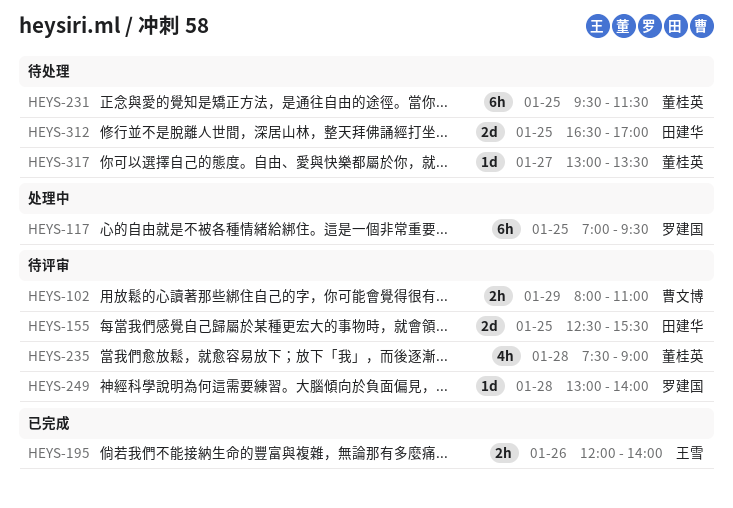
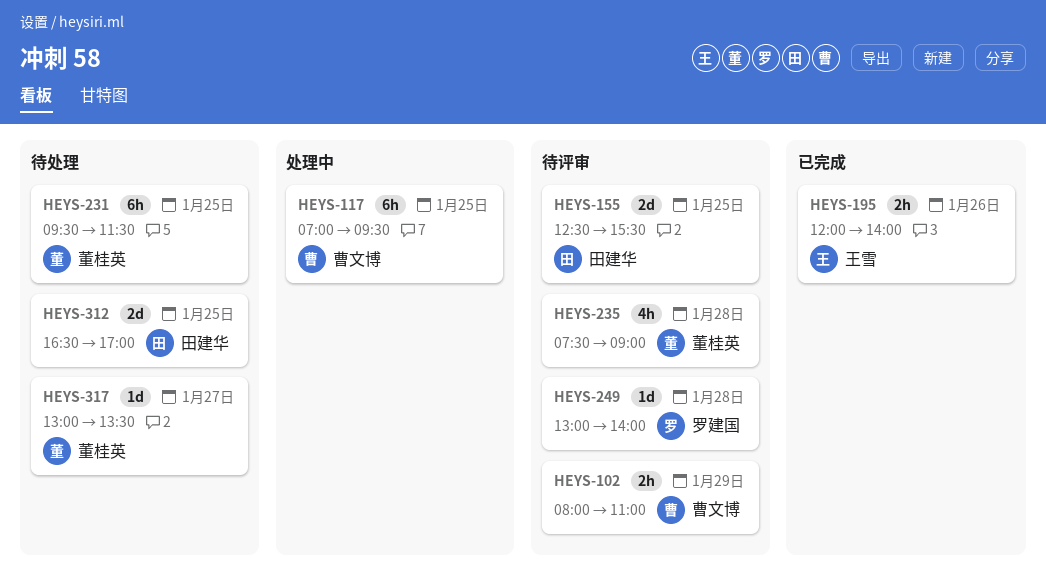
HEYS-117, owner: 罗建国 -> 曹文博

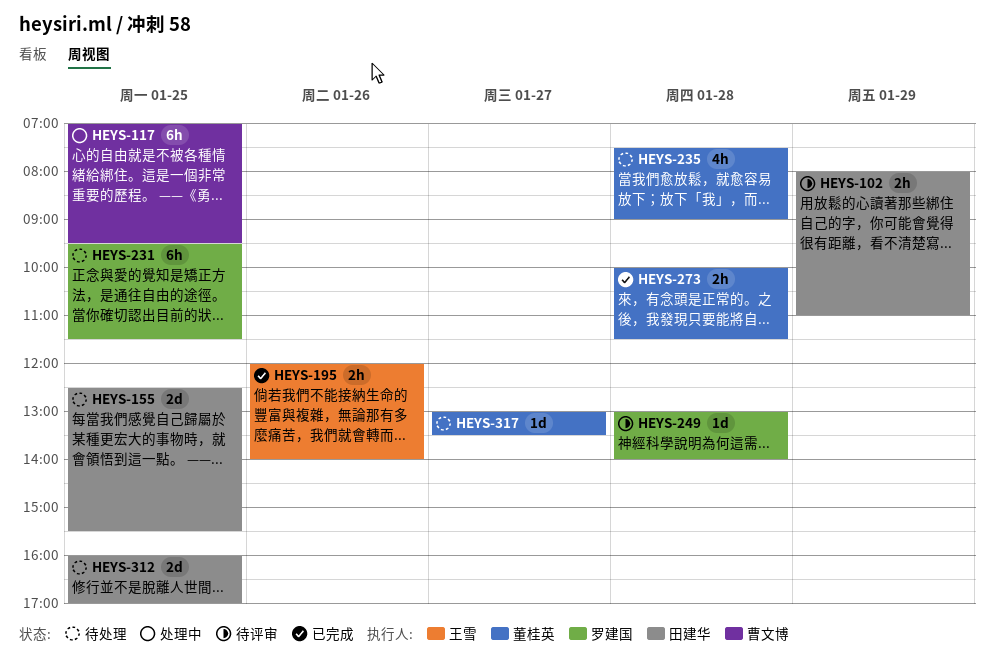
HEYS-102, owner: 曹文博 -> 田建华
HEYS-155, status: 待评审 -> 待处理
HEYS-231, owner: 董桂英 -> 罗建国
HEYS-235, status: 待评审 -> 待处理
HEYS-273: none -> present
HEYS-312, begins: 16:30 -> 16:00

